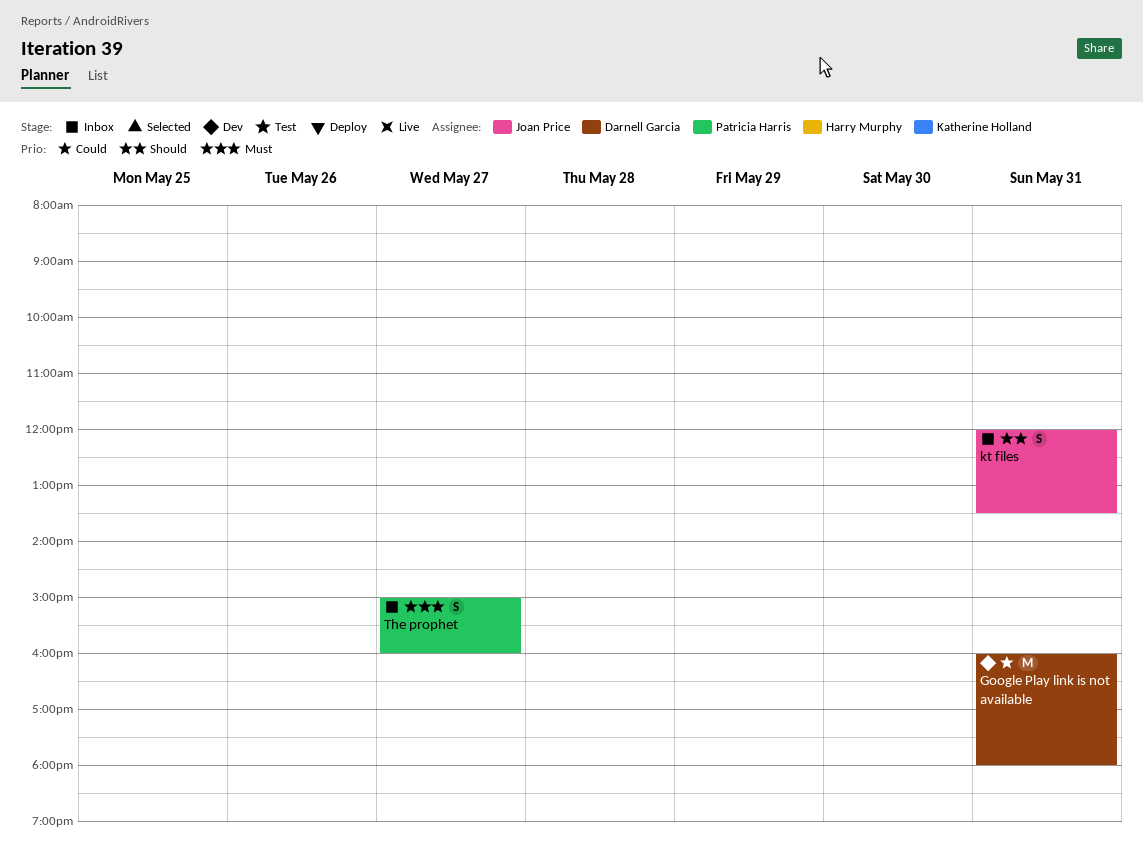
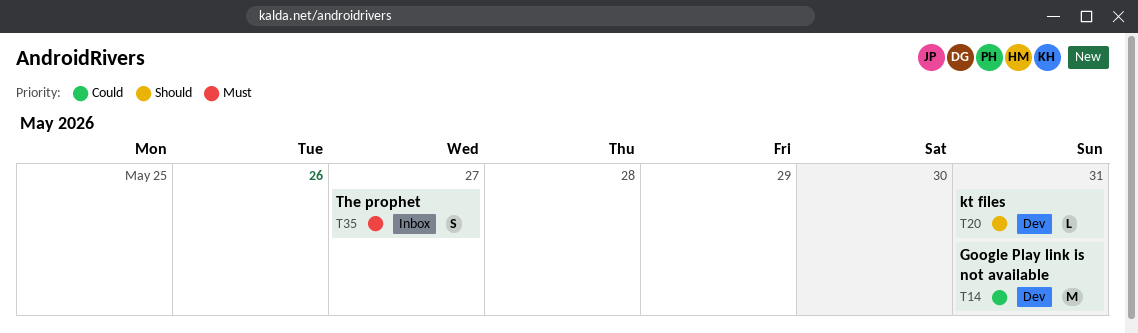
kt files, status: Inbox -> Dev
kt files, estimate: S -> L

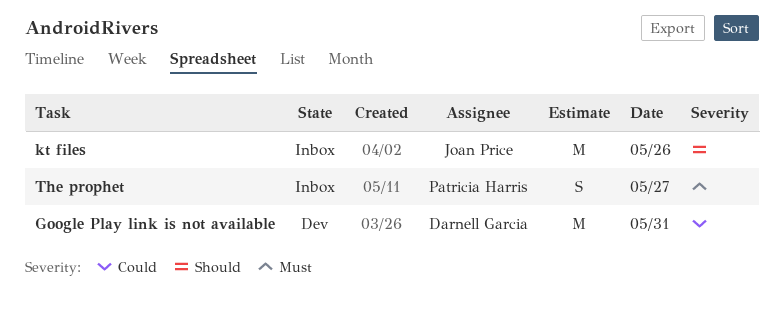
kt files, status: Dev -> Inbox
kt files, estimate: L -> M
kt files, day: May 31 -> May 26

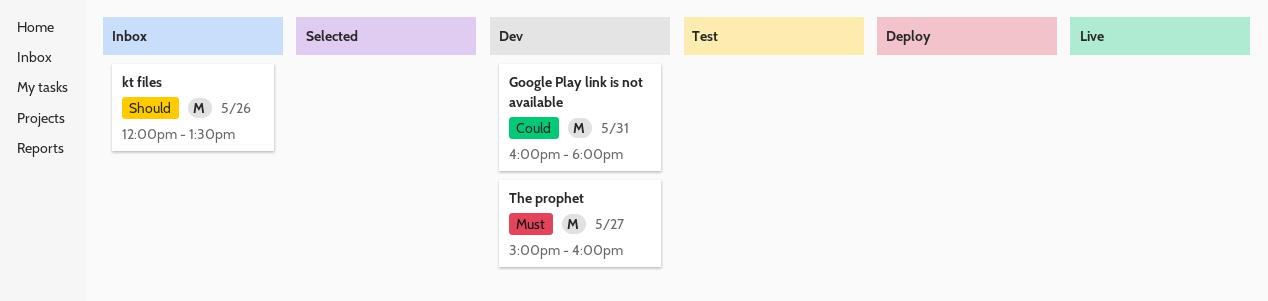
The prophet, status: Inbox -> Dev
The prophet, estimate: S -> M

